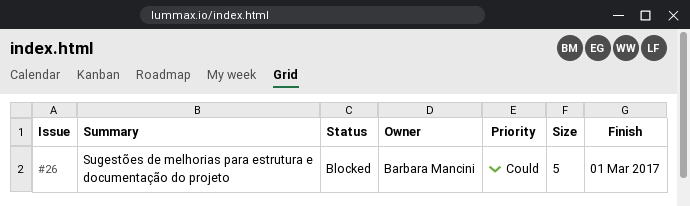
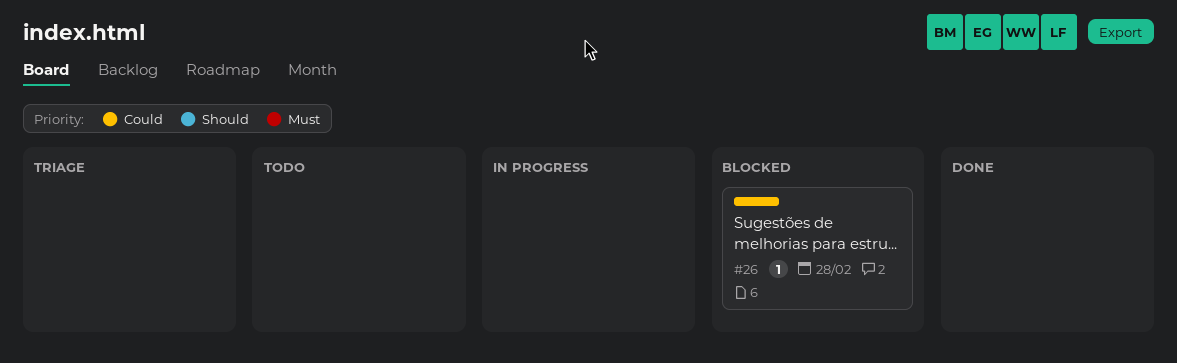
#26, estimate: 5 -> 1
#26, due: Mar 1 -> Feb 28

